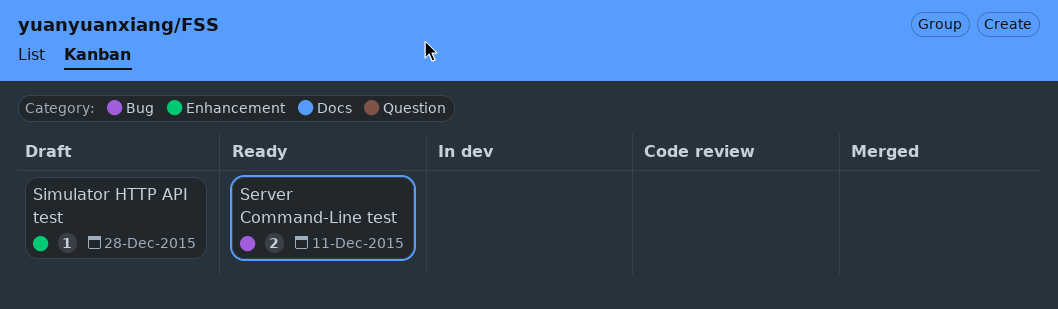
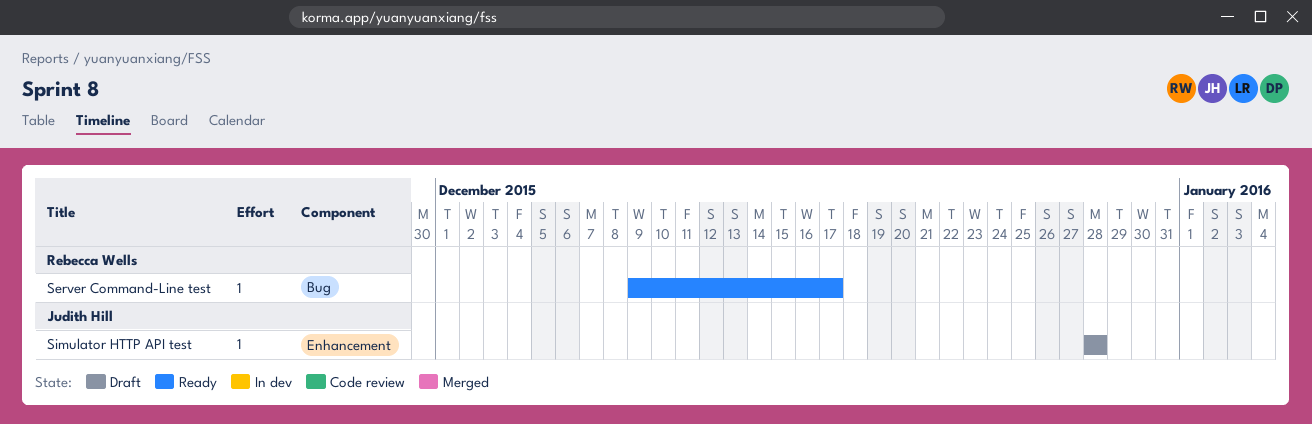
Server Command-Line test, estimate: 2 -> 1
Server Command-Line test, due: Dec 11 -> Dec 17

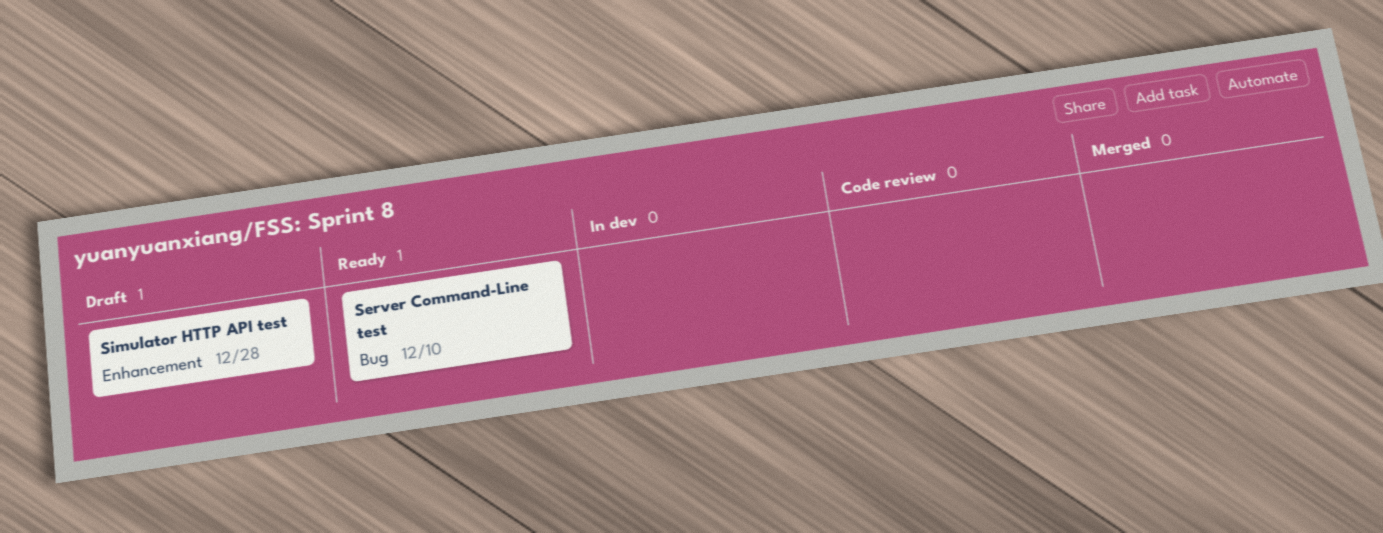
Server Command-Line test, due: Dec 17 -> Dec 10

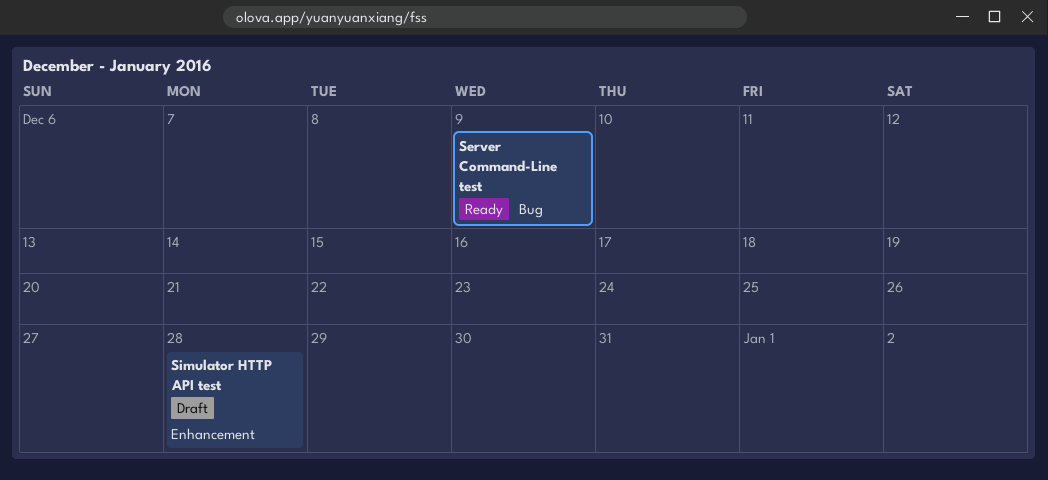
Server Command-Line test, due: Dec 10 -> Dec 9

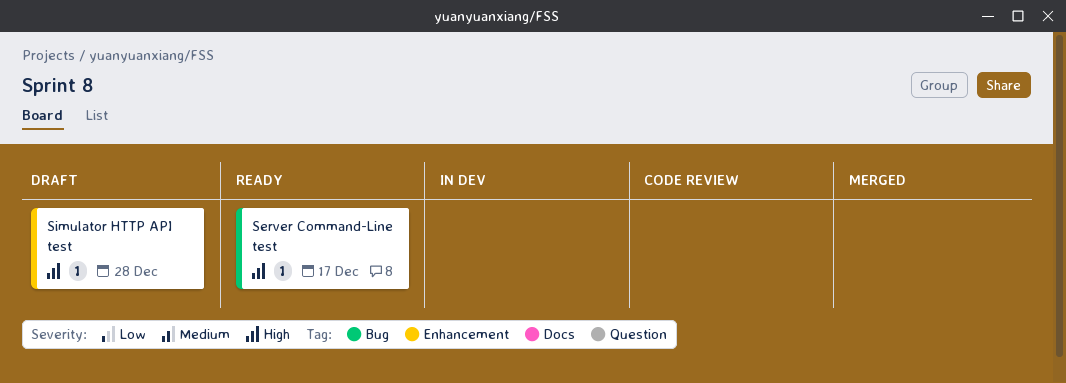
Server Command-Line test, due: Dec 9 -> Dec 17

